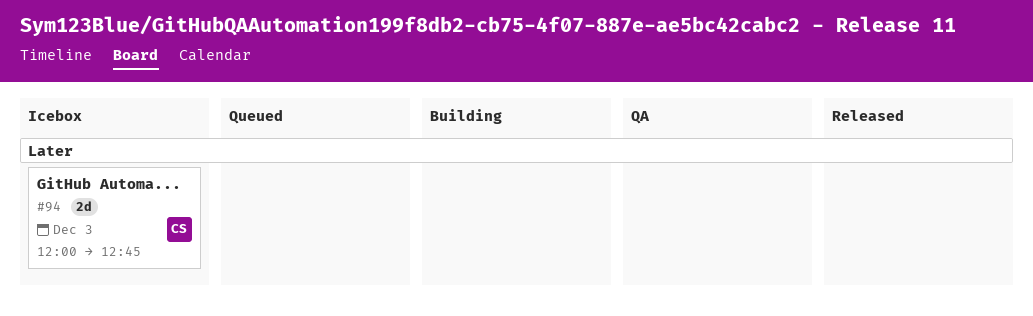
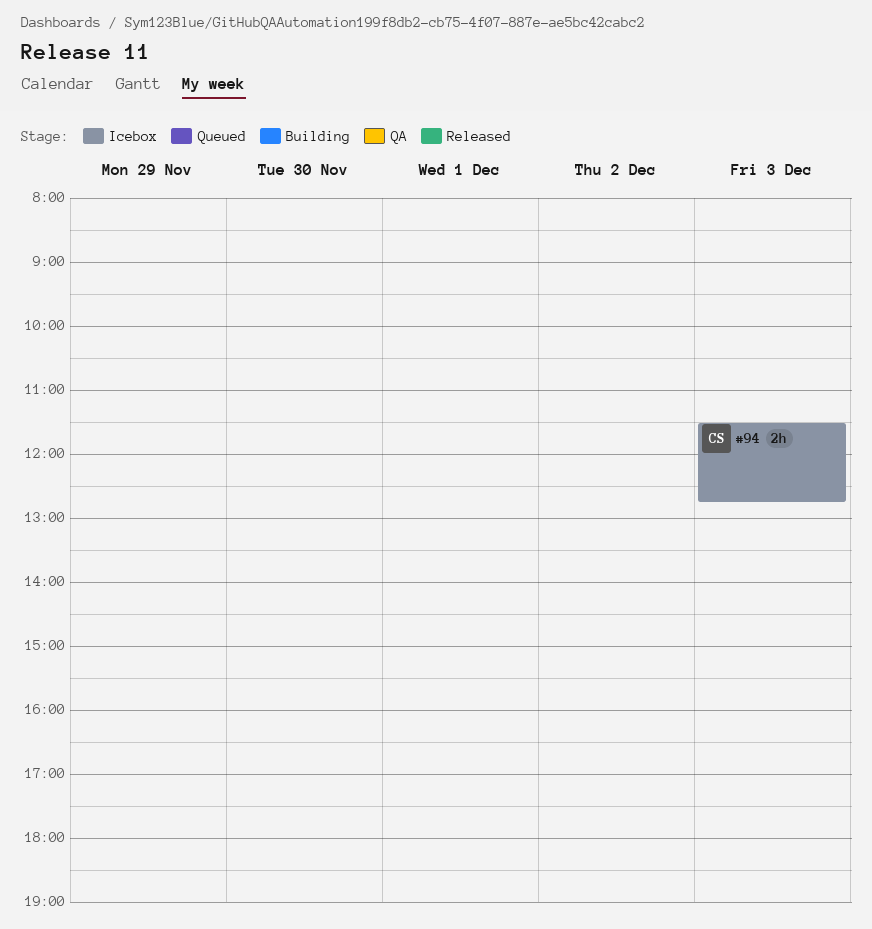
#94, estimate: 2d -> 2h
#94, begins: 12:00 -> 11:30

